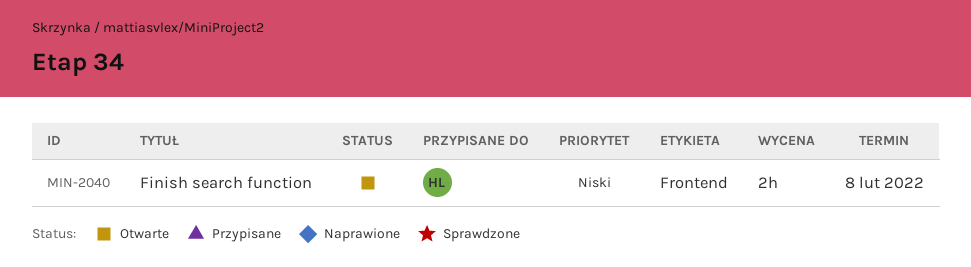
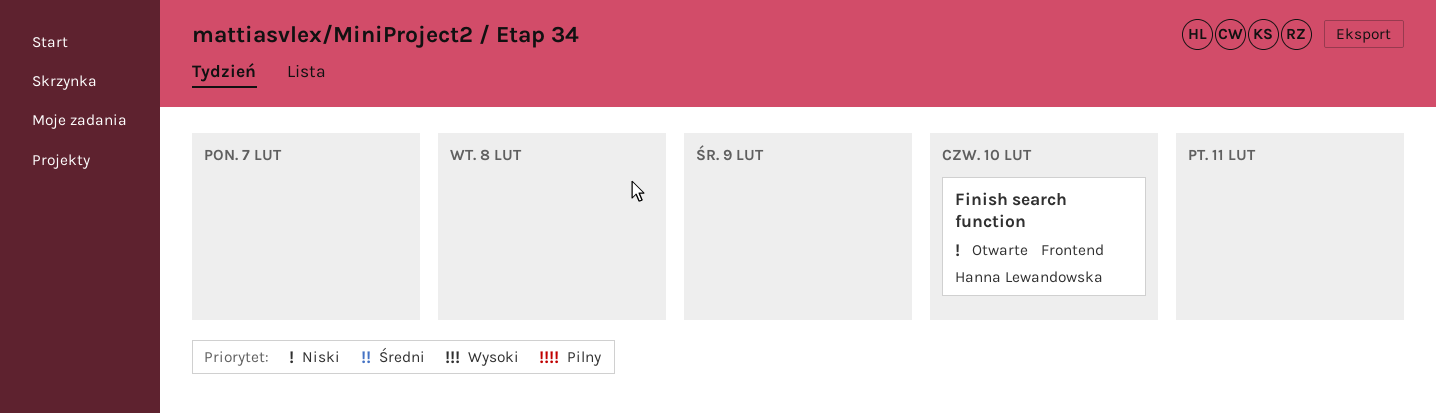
Finish search function, due: Feb 8 -> Feb 10

